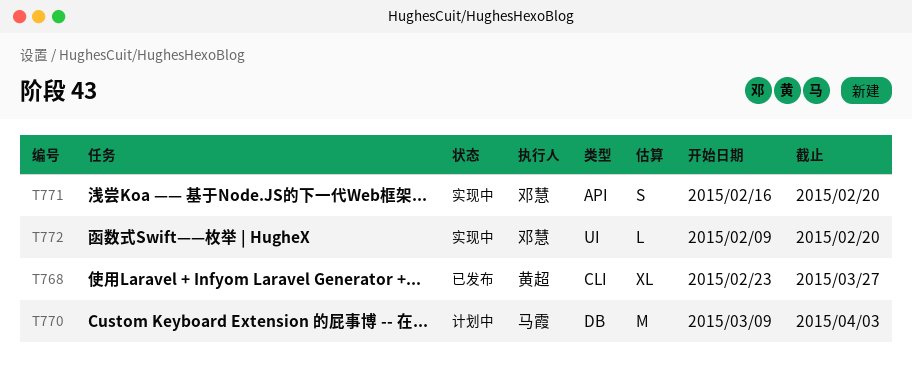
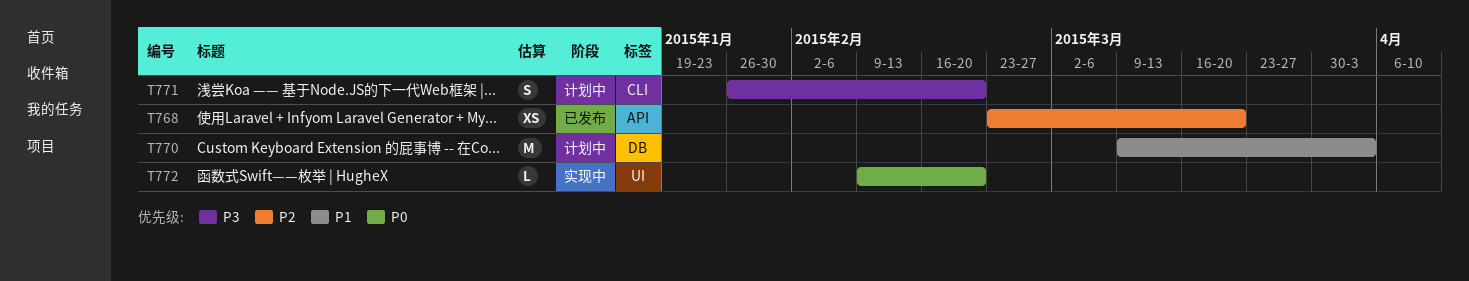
T768, label: CLI -> API
T768, estimate: XL -> XS
T768, due: Mar 27 -> Mar 20
T771, status: 实现中 -> 计划中
T771, label: API -> CLI
T771, start: Feb 16 -> Jan 26

